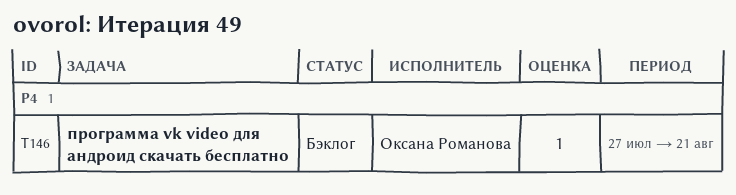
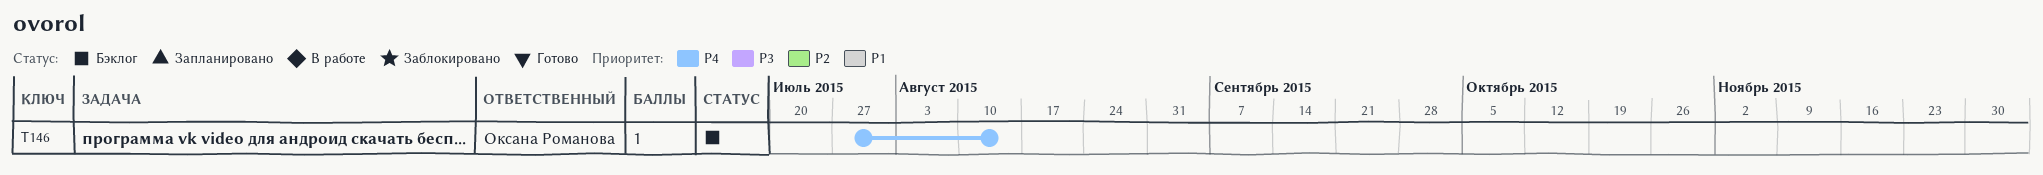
T146, due: Aug 21 -> Aug 14

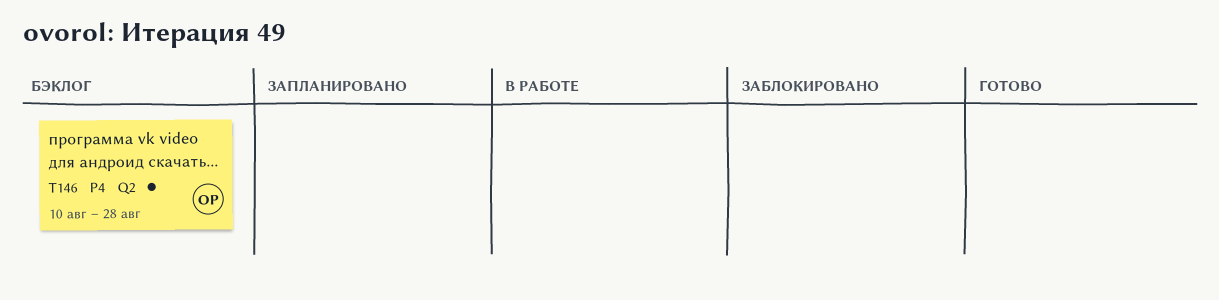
T146, start: Jul 27 -> Aug 10
T146, due: Aug 14 -> Aug 28

